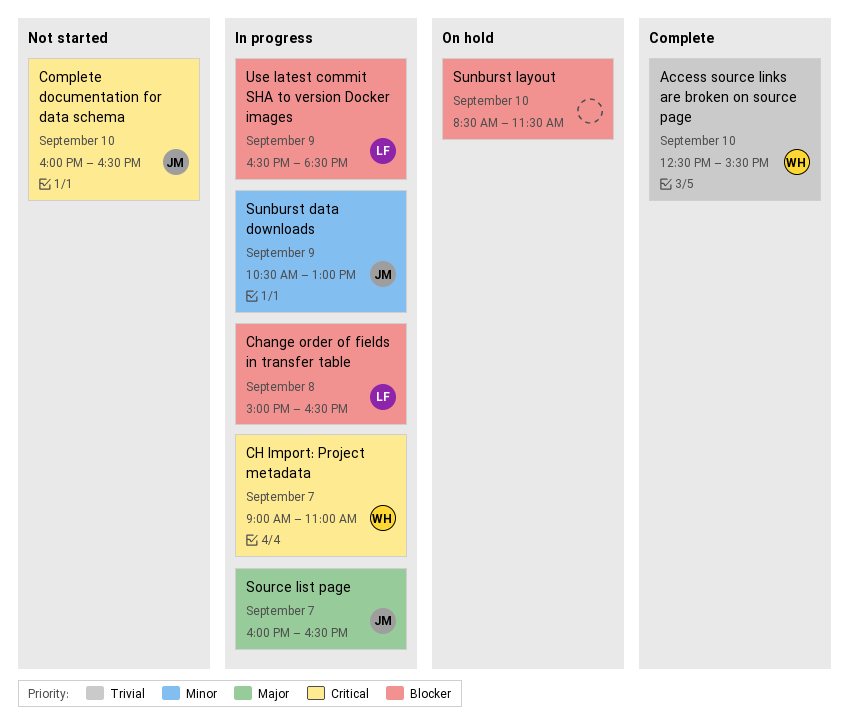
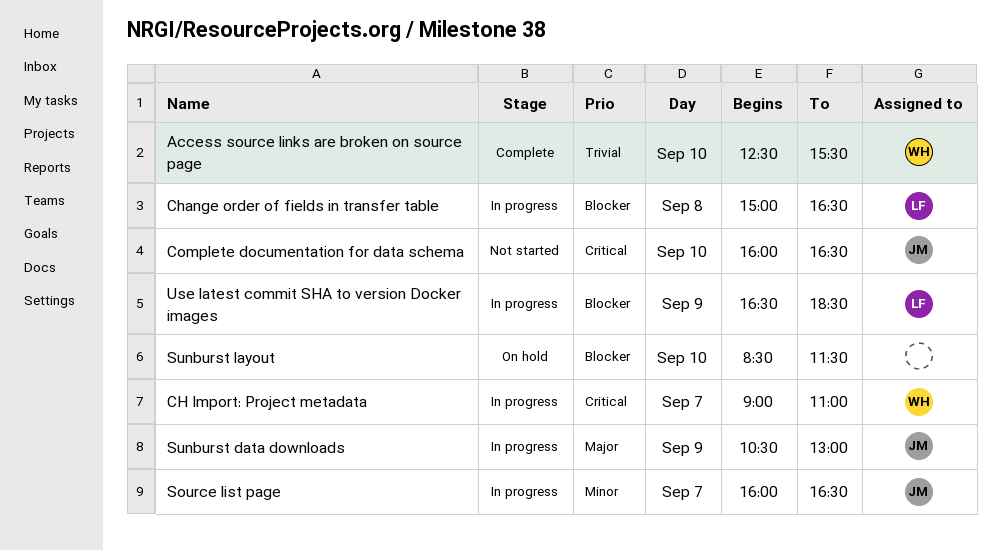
Source list page, priority: Major -> Minor
Sunburst data downloads, priority: Minor -> Major

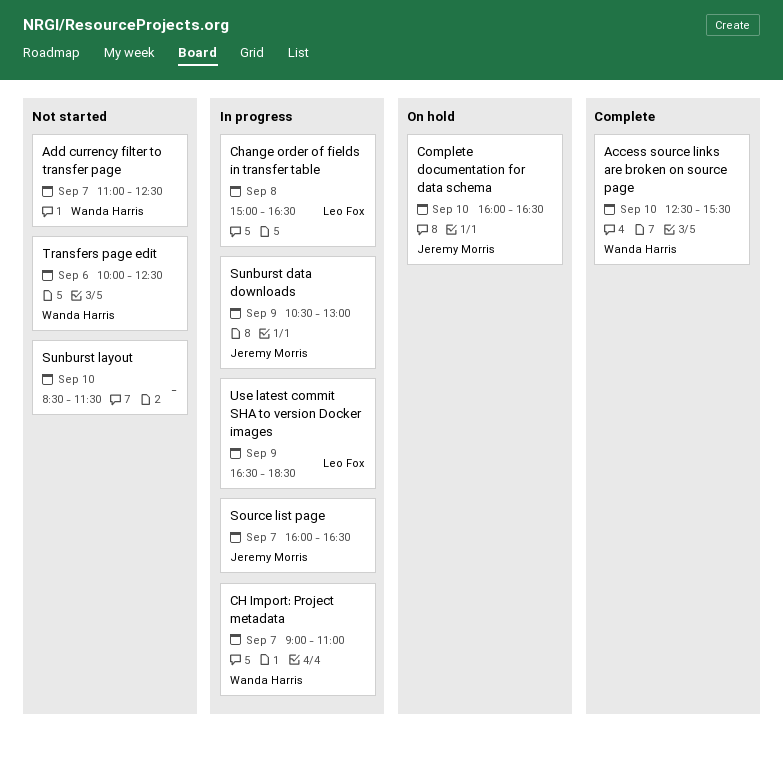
Add currency filter to transfer page: none -> present
Complete documentation for data schema, status: Not started -> On hold
Sunburst layout, status: On hold -> Not started
Transfers page edit: none -> present

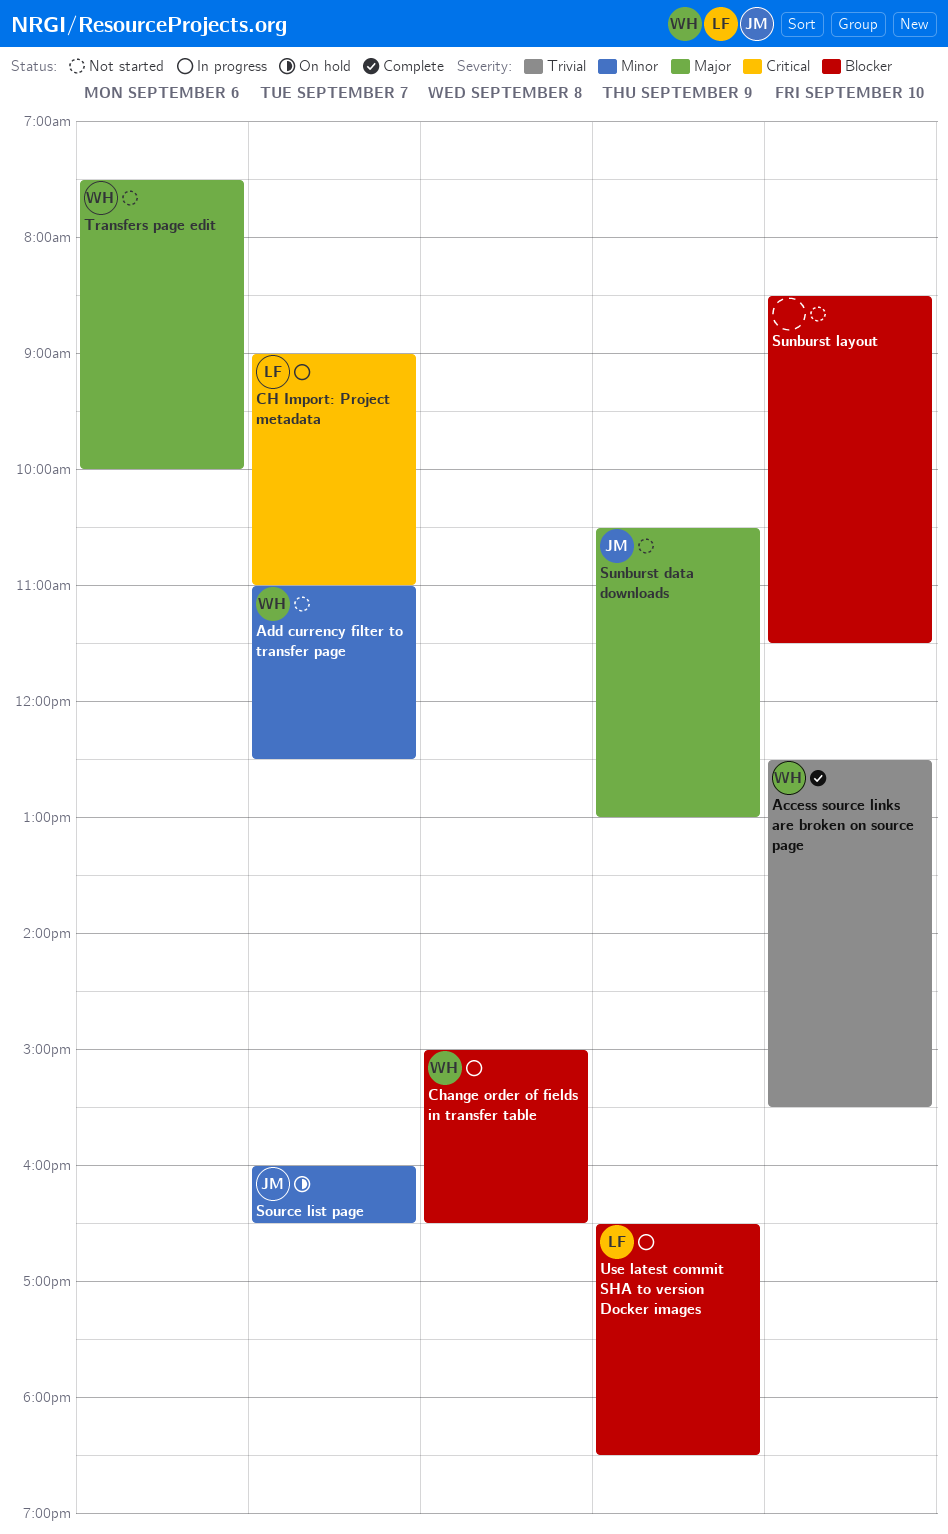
CH Import: Project metadata, owner: Wanda Harris -> Leo Fox
Change order of fields in transfer table, owner: Leo Fox -> Wanda Harris
Complete documentation for data schema: present -> none
Source list page, status: In progress -> On hold
Sunburst data downloads, status: In progress -> Not started
Transfers page edit, begins: 10:00 -> 07:30
Transfers page edit, ends: 12:30 -> 10:00

